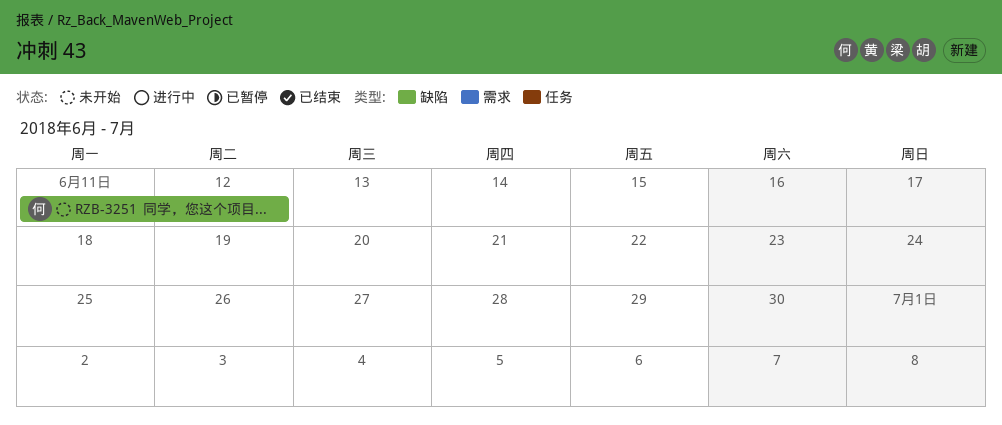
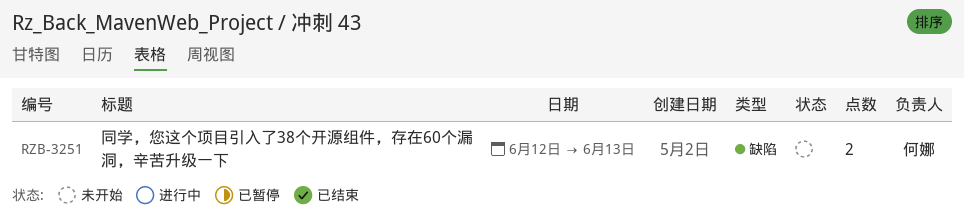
RZB-3251, start: Jun 11 -> Jun 12
RZB-3251, due: Jun 12 -> Jun 13

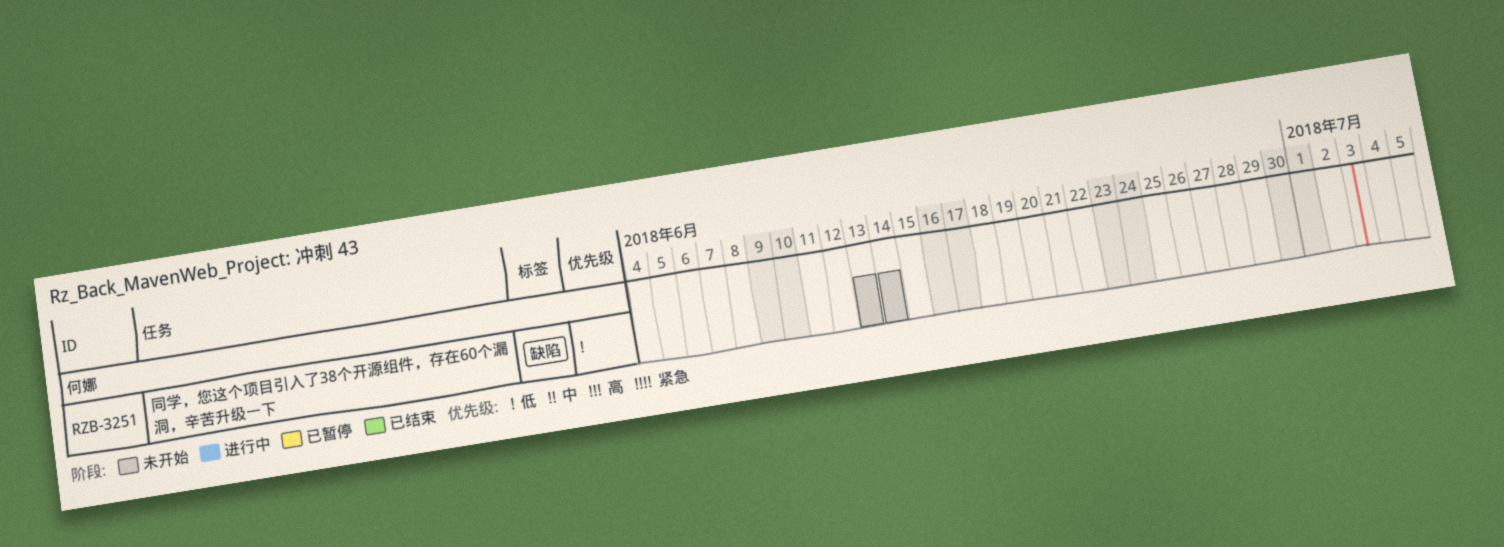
RZB-3251, start: Jun 12 -> Jun 13
RZB-3251, due: Jun 13 -> Jun 14

